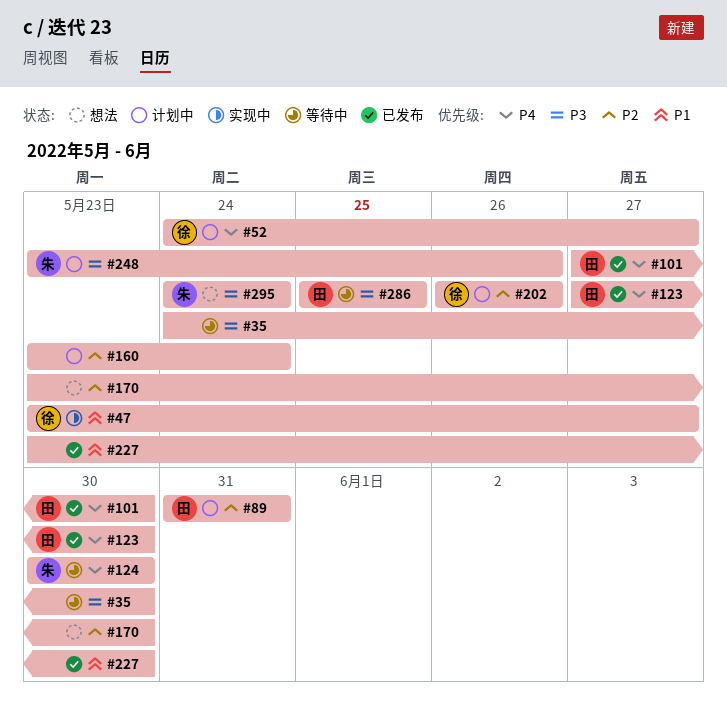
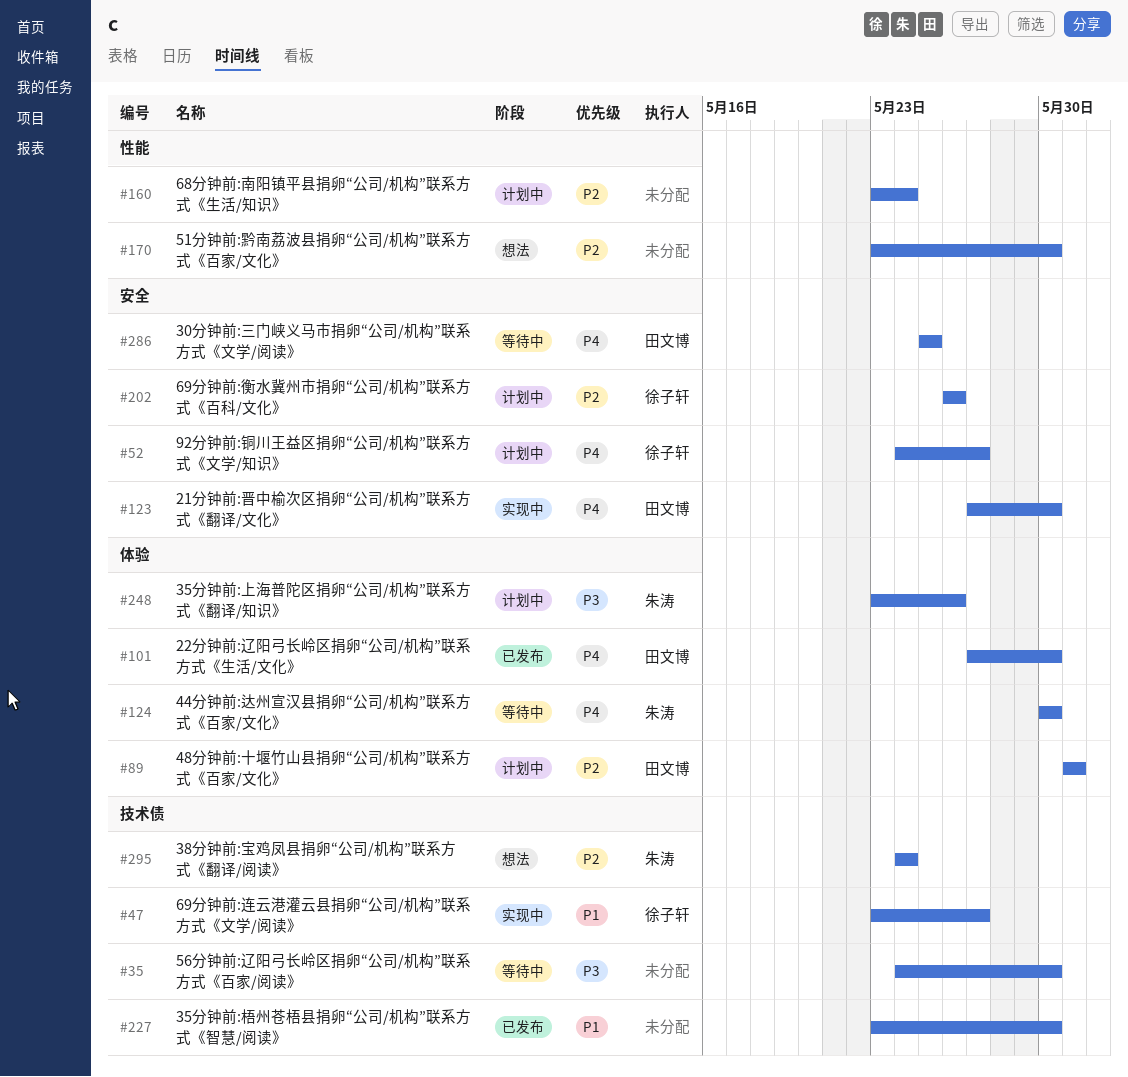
#123, status: 已发布 -> 实现中
#286, priority: P3 -> P4
#295, priority: P3 -> P2

